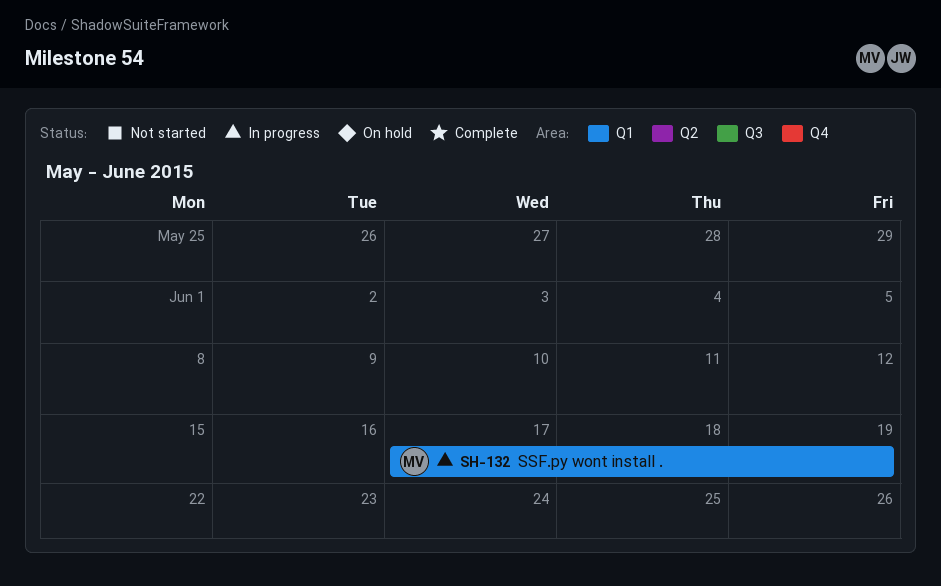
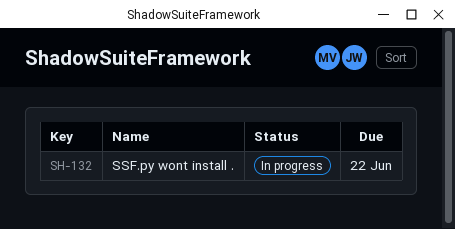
SH-132, due: Jun 19 -> Jun 22

